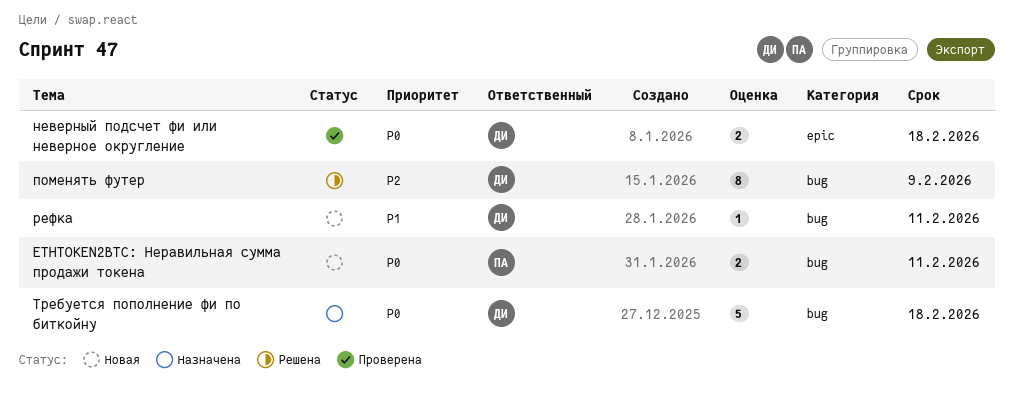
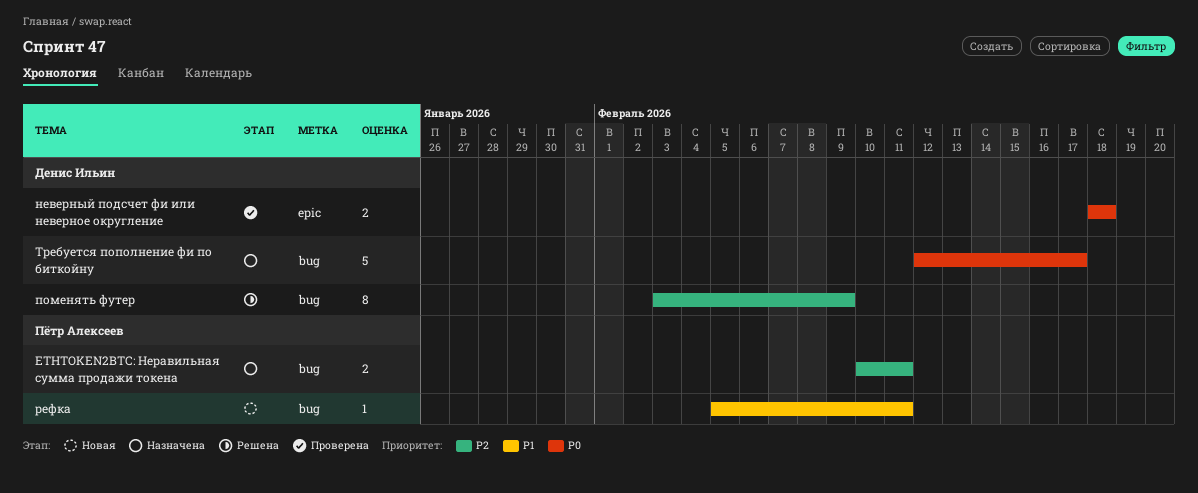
ETHTOKEN2BTC: Неравильная сумма продажи токена, status: Новая -> Назначена
ETHTOKEN2BTC: Неравильная сумма продажи токена, priority: P0 -> P2
рефка, owner: Денис Ильин -> Пётр Алексеев
Требуется пополнение фи по биткойну, due: Feb 18 -> Feb 17

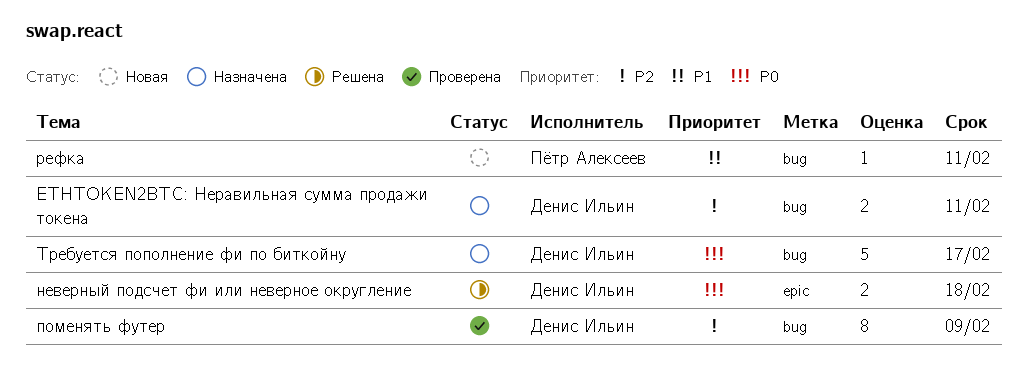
ETHTOKEN2BTC: Неравильная сумма продажи токена, owner: Пётр Алексеев -> Денис Ильин
неверный подсчет фи или неверное округление, status: Проверена -> Решена
поменять футер, status: Решена -> Проверена

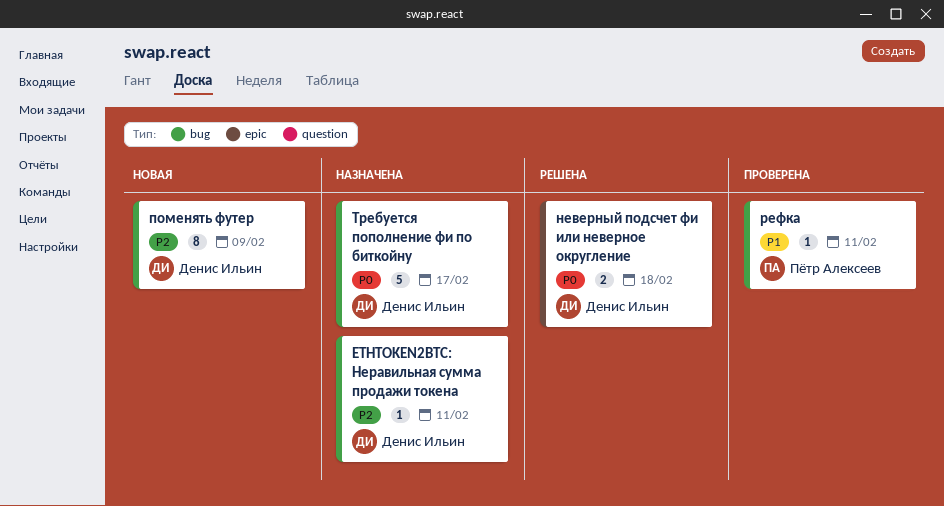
ETHTOKEN2BTC: Неравильная сумма продажи токена, estimate: 2 -> 1
поменять футер, status: Проверена -> Новая
рефка, status: Новая -> Проверена

